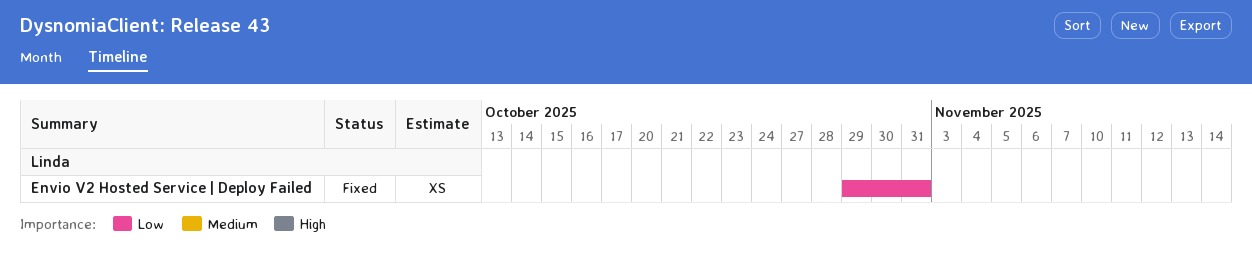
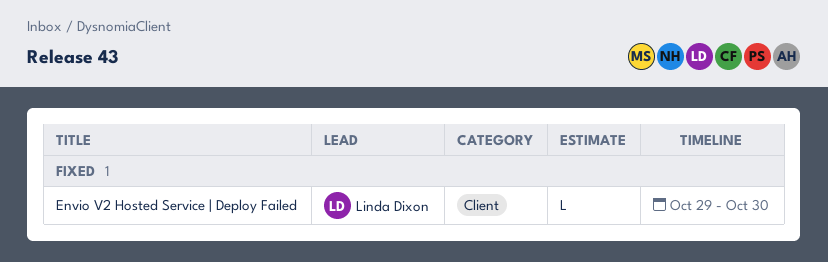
Envio V2 Hosted Service | Deploy Failed, estimate: XS -> L
Envio V2 Hosted Service | Deploy Failed, due: Oct 31 -> Oct 30

